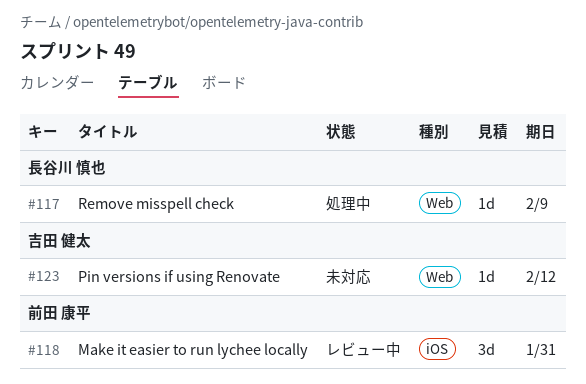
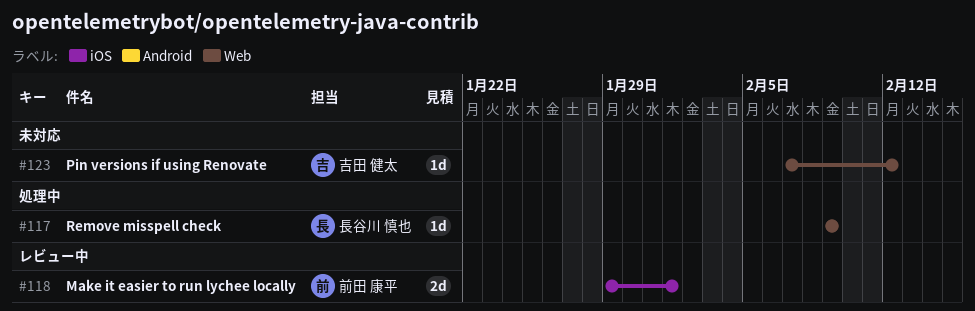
#118, estimate: 3d -> 2d
#118, due: Jan 31 -> Feb 1

